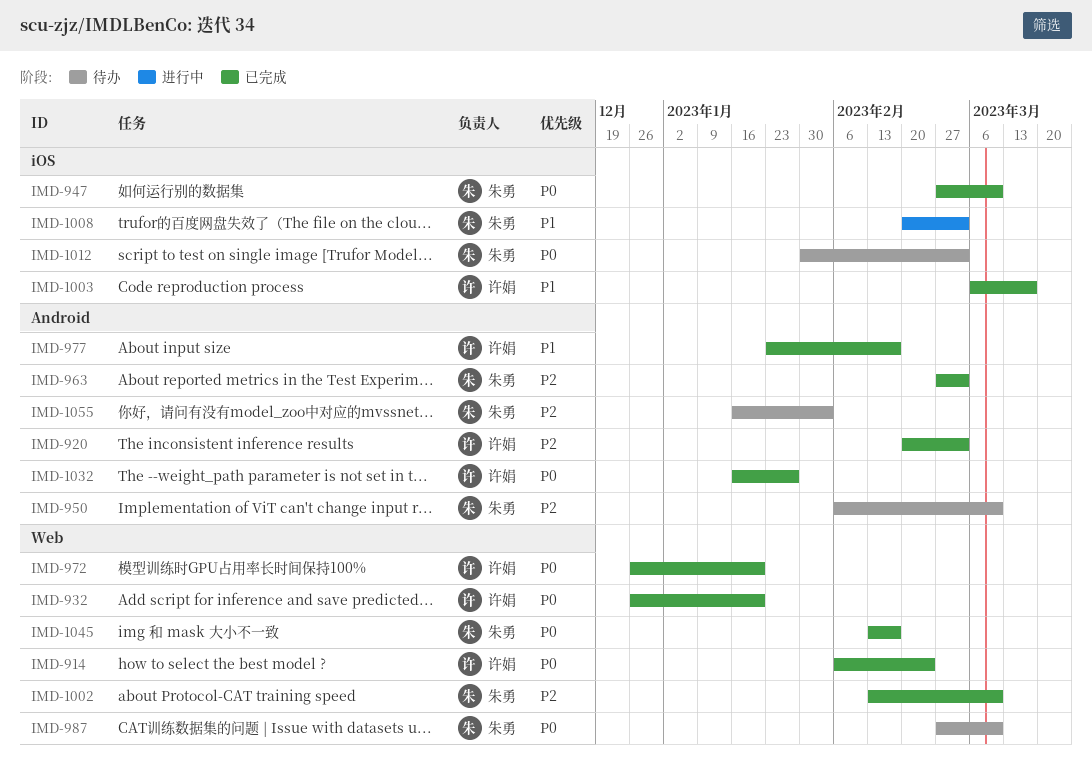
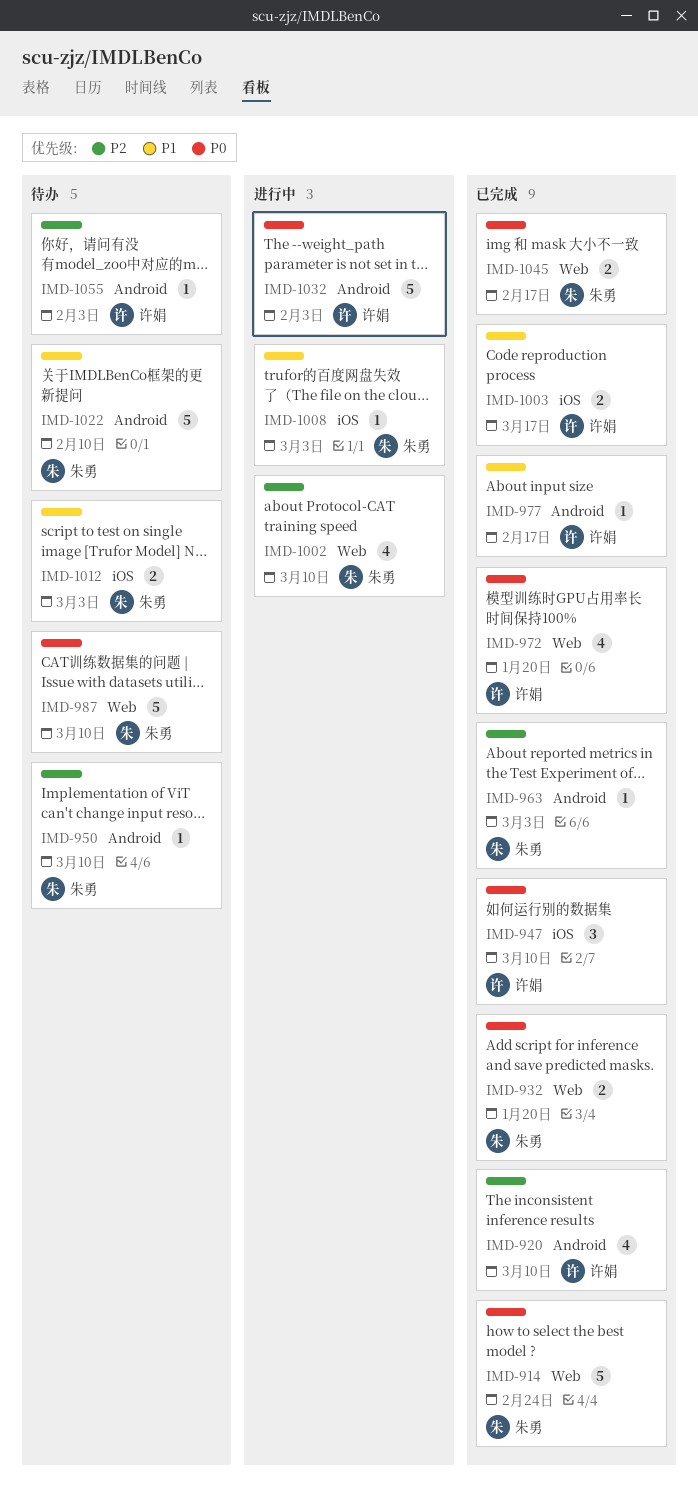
IMD-914, owner: 许娟 -> 朱勇
IMD-920, due: Mar 3 -> Mar 10
IMD-932, owner: 许娟 -> 朱勇
IMD-947, owner: 朱勇 -> 许娟
IMD-1002, status: 已完成 -> 进行中
IMD-1012, priority: P0 -> P1
IMD-1022: none -> present
IMD-1032, status: 已完成 -> 进行中
IMD-1032, due: Jan 27 -> Feb 3
IMD-1055, owner: 朱勇 -> 许娟

